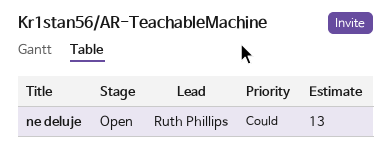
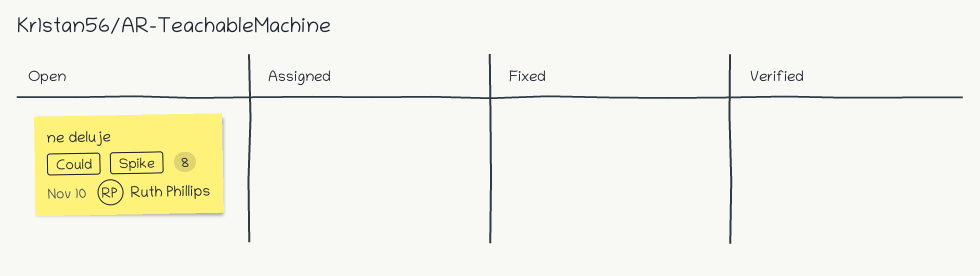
ne deluje, estimate: 13 -> 8

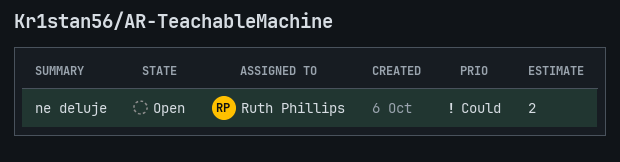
ne deluje, estimate: 8 -> 2

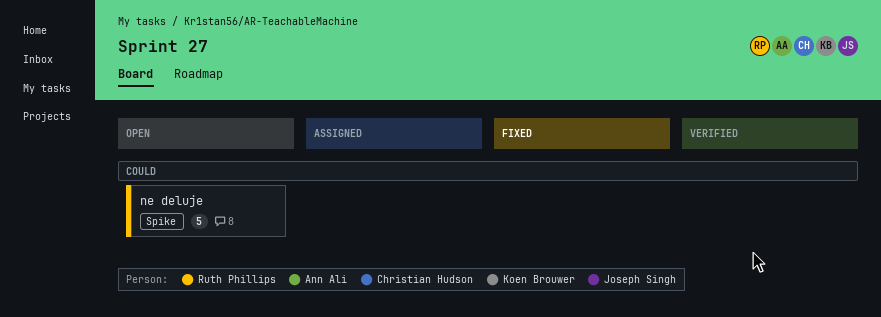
ne deluje, estimate: 2 -> 5

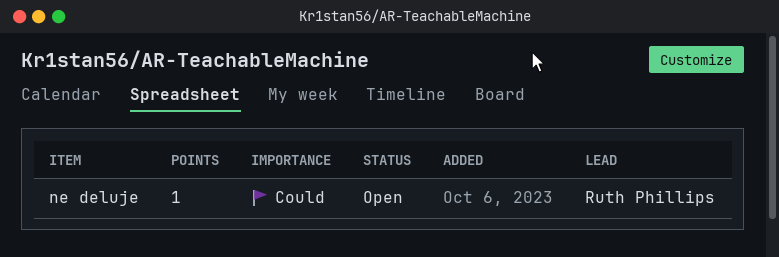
ne deluje, estimate: 5 -> 1

